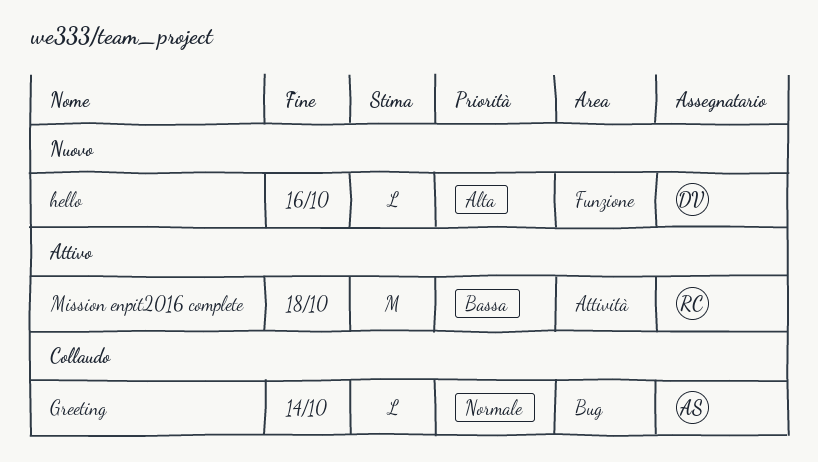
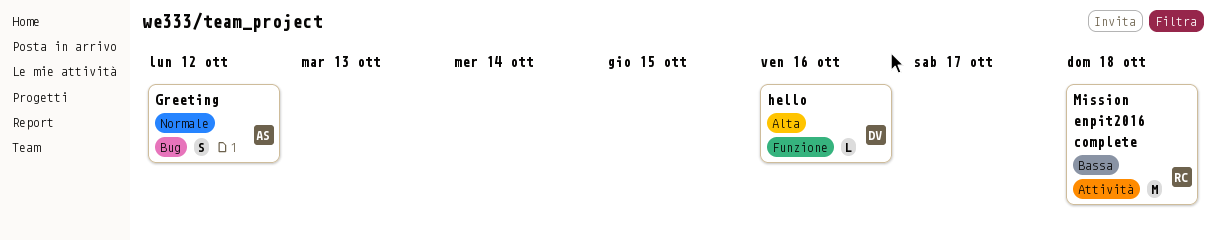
Greeting, estimate: L -> S
Greeting, due: Oct 14 -> Oct 12

